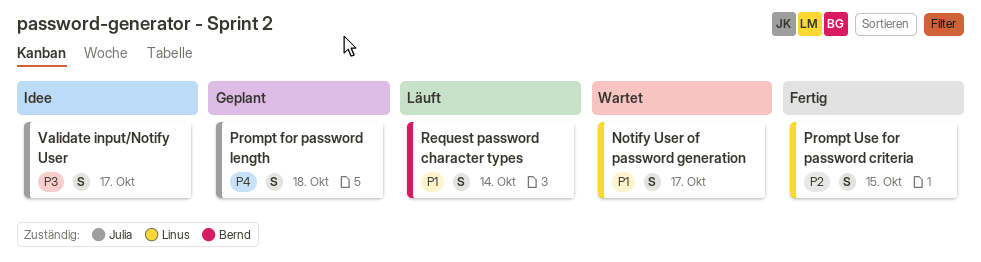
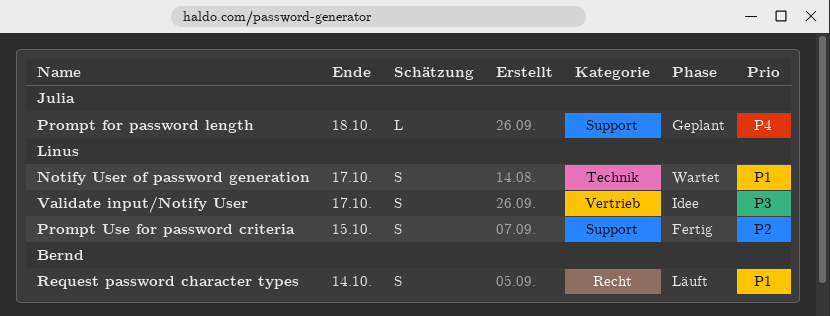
Prompt for password length, estimate: S -> L
Validate input/Notify User, owner: Julia -> Linus

